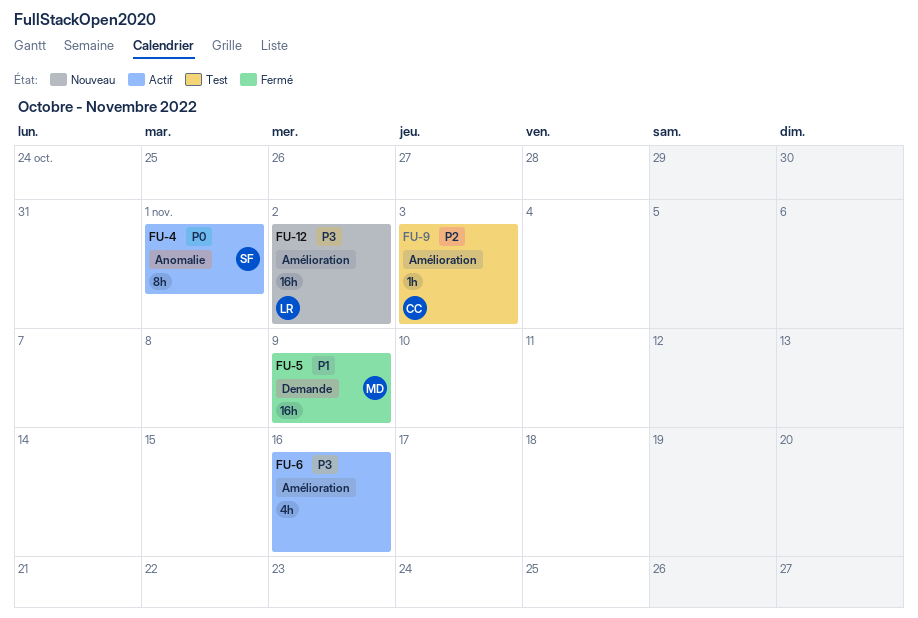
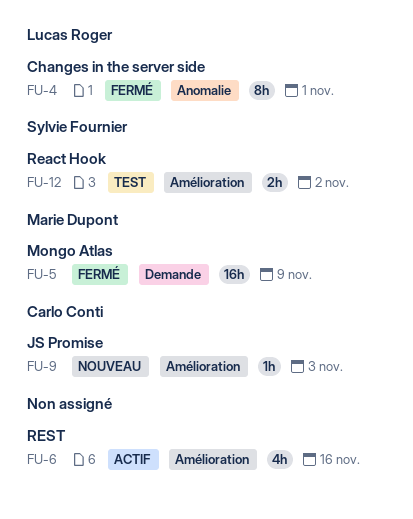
FU-4, status: Actif -> Fermé
FU-4, owner: Sylvie Fournier -> Lucas Roger
FU-9, status: Test -> Nouveau
FU-12, status: Nouveau -> Test
FU-12, owner: Lucas Roger -> Sylvie Fournier
FU-12, estimate: 16h -> 2h

